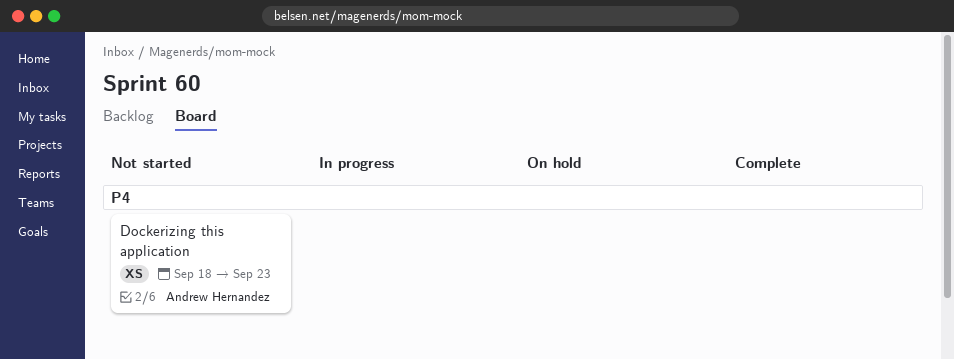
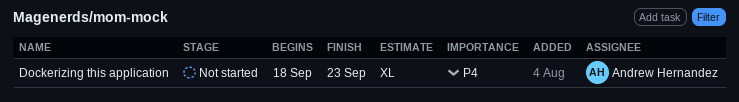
Dockerizing this application, estimate: XS -> XL

